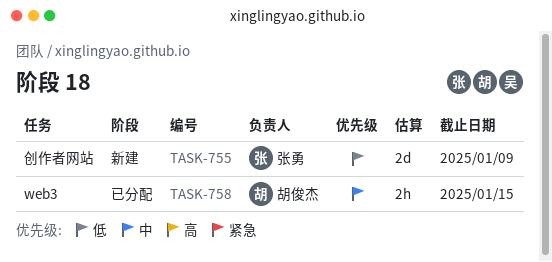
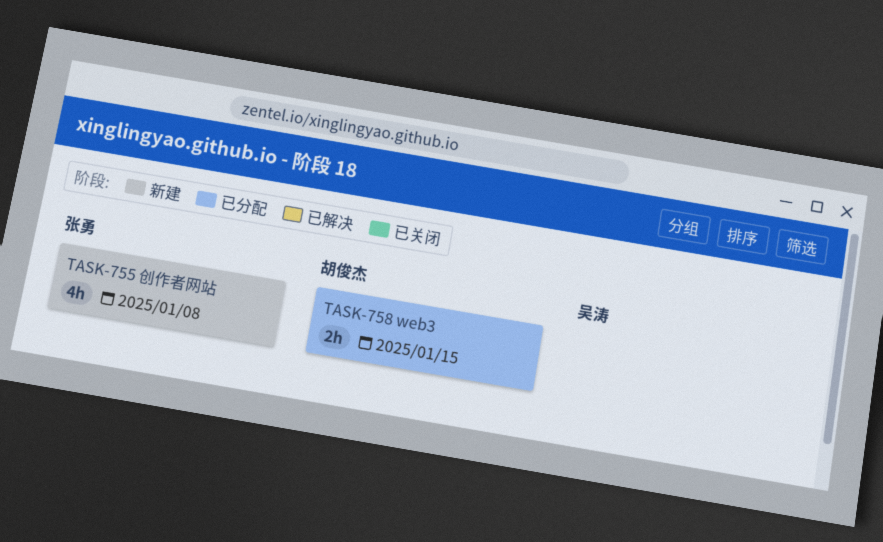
TASK-755, estimate: 2d -> 4h
TASK-755, due: Jan 9 -> Jan 8

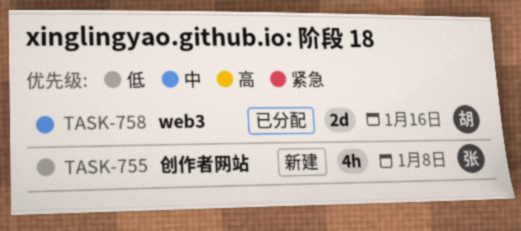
TASK-758, estimate: 2h -> 2d
TASK-758, due: Jan 15 -> Jan 16

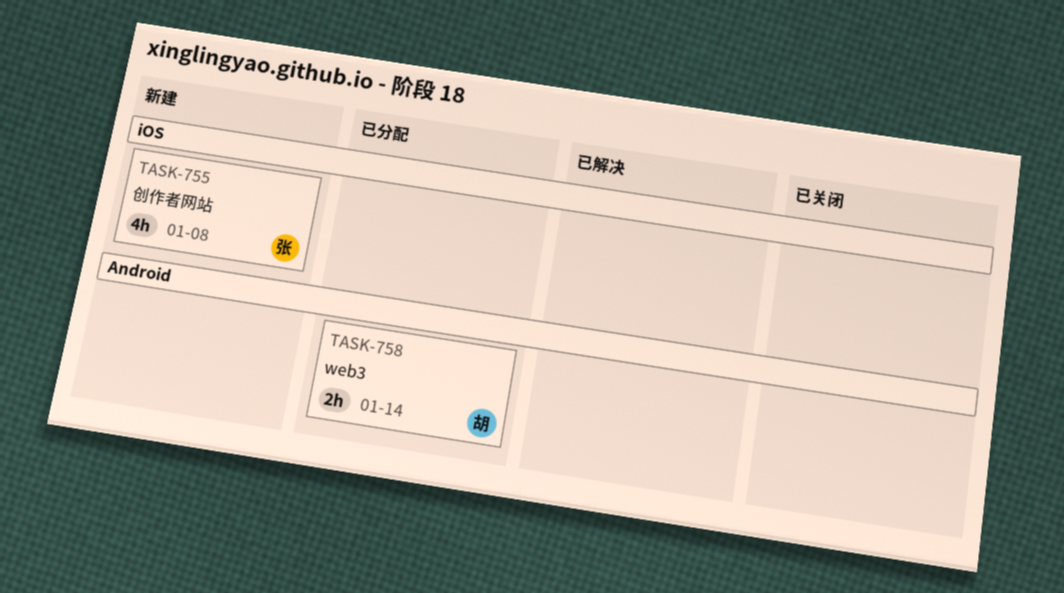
TASK-758, estimate: 2d -> 2h
TASK-758, due: Jan 16 -> Jan 14

